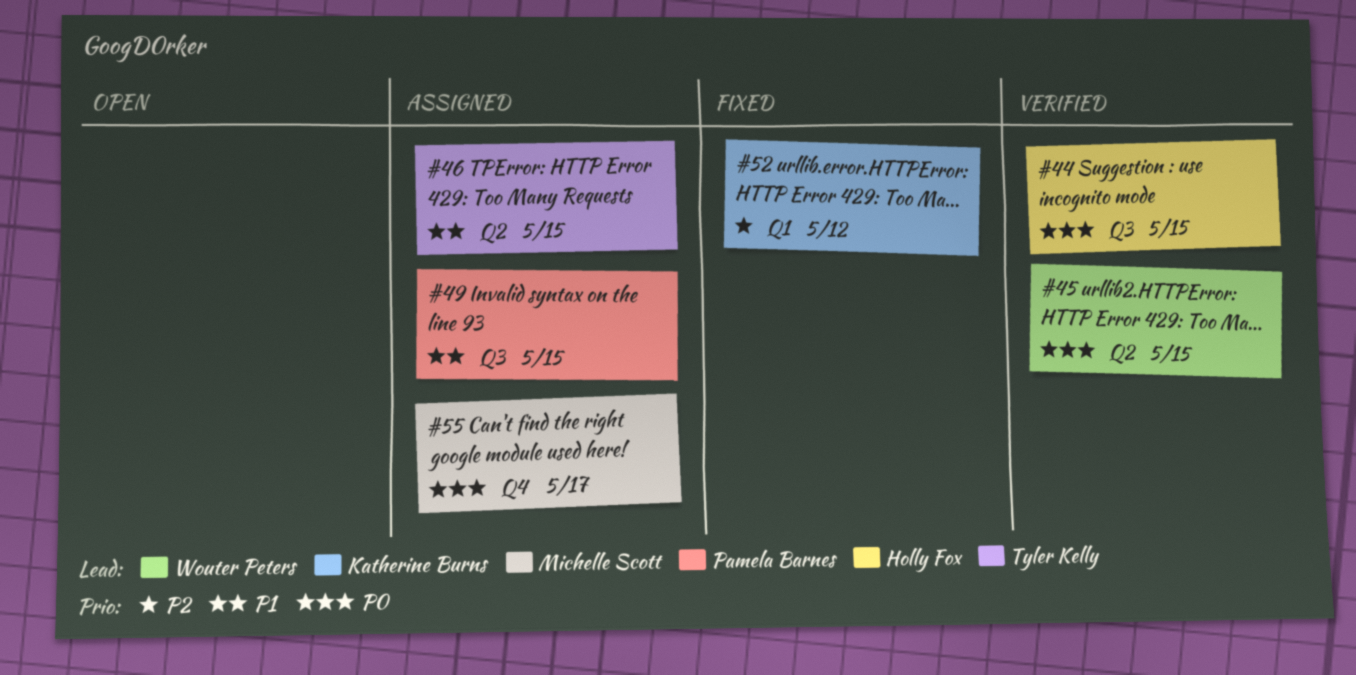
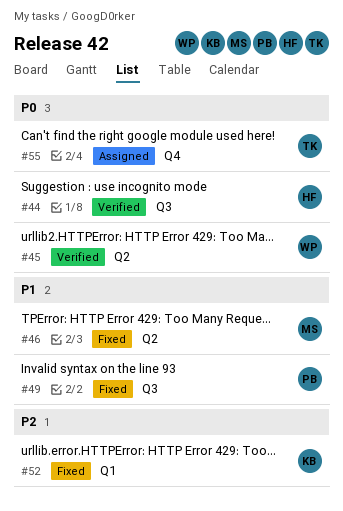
#46, status: Assigned -> Fixed
#46, owner: Tyler Kelly -> Michelle Scott
#49, status: Assigned -> Fixed
#55, owner: Michelle Scott -> Tyler Kelly

